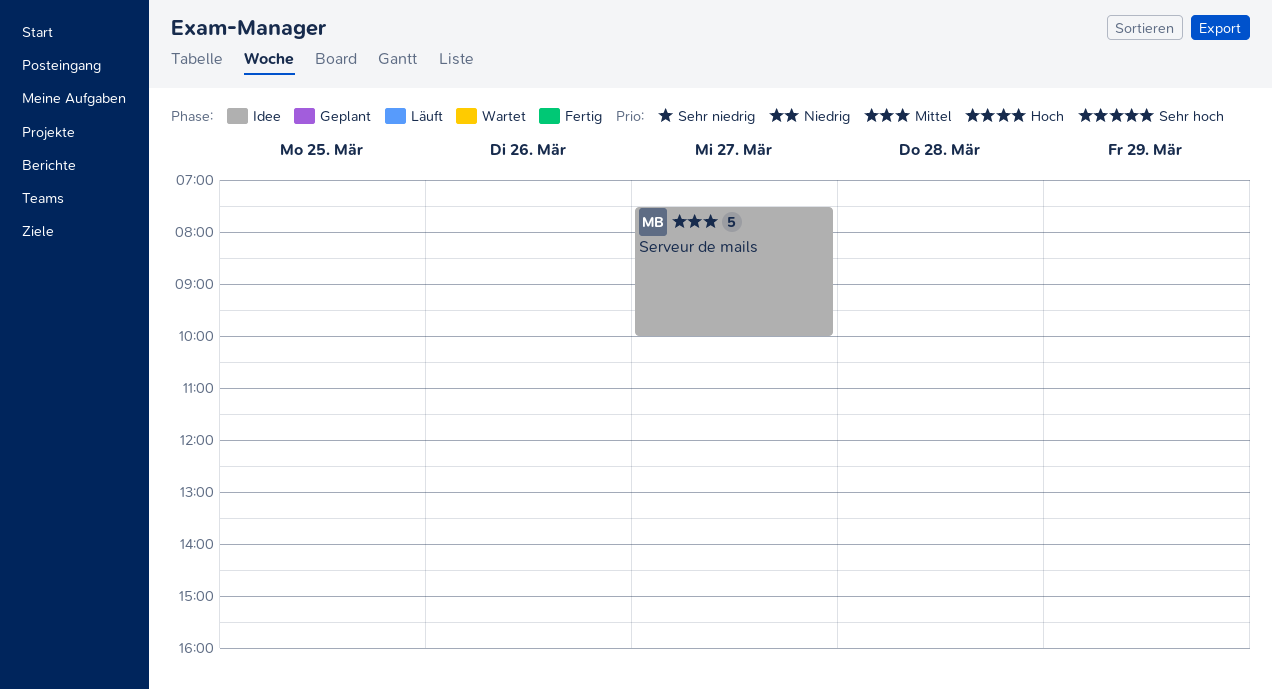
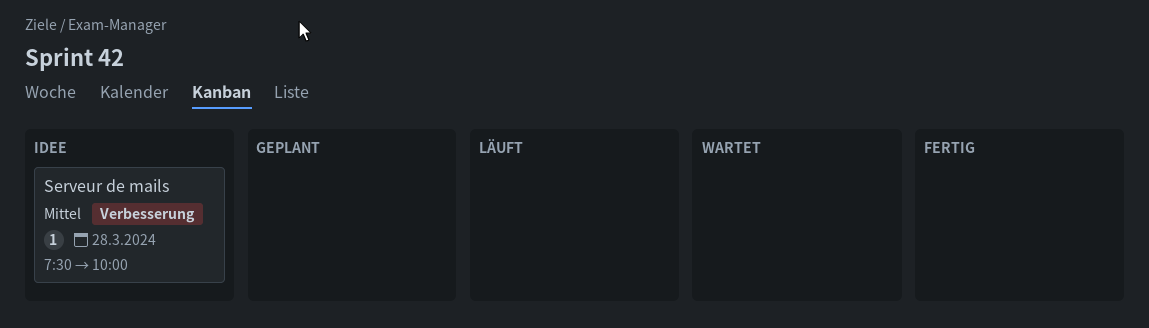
Serveur de mails, estimate: 5 -> 1
Serveur de mails, day: Mar 27 -> Mar 28

